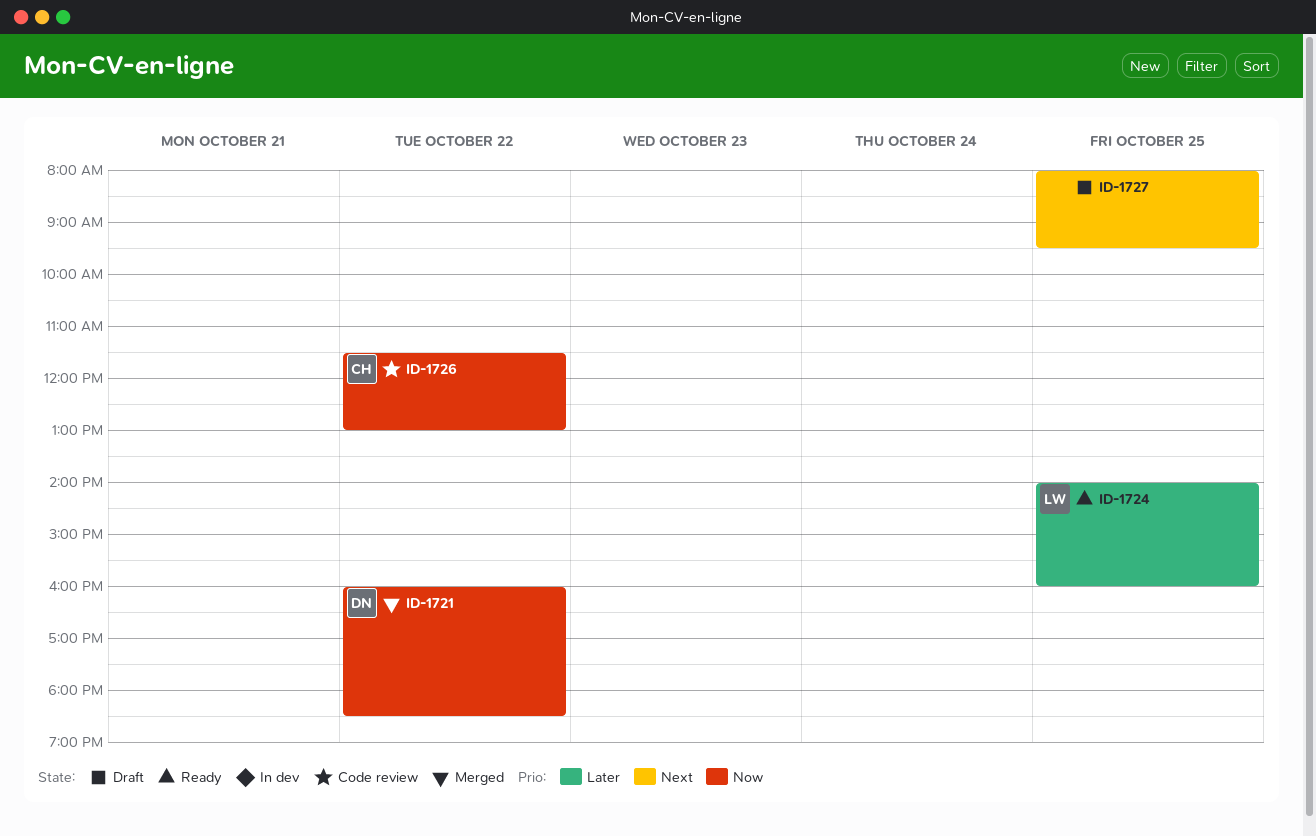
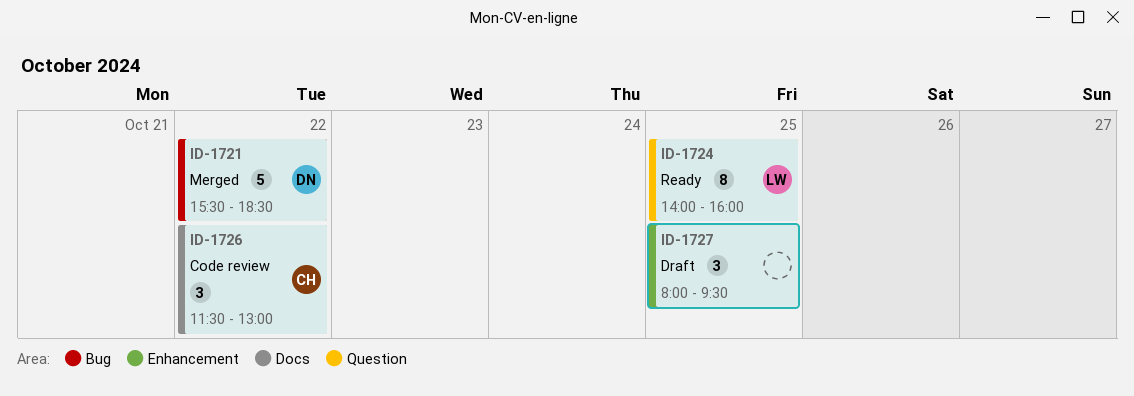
ID-1721, begins: 16:00 -> 15:30

